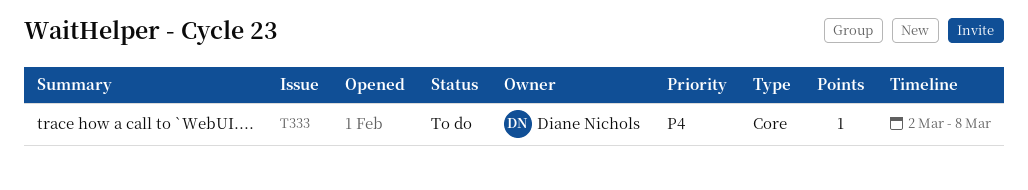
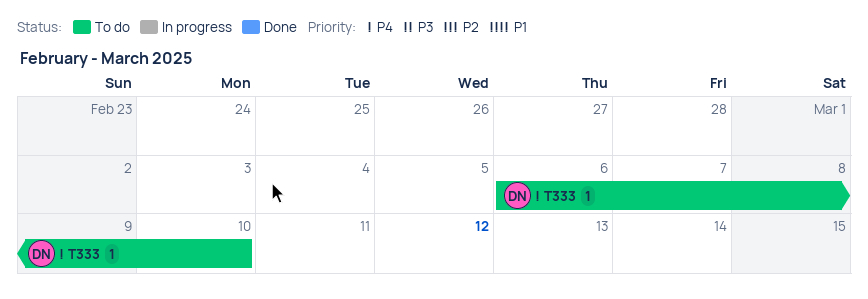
T333, start: Mar 2 -> Mar 6
T333, due: Mar 8 -> Mar 10

